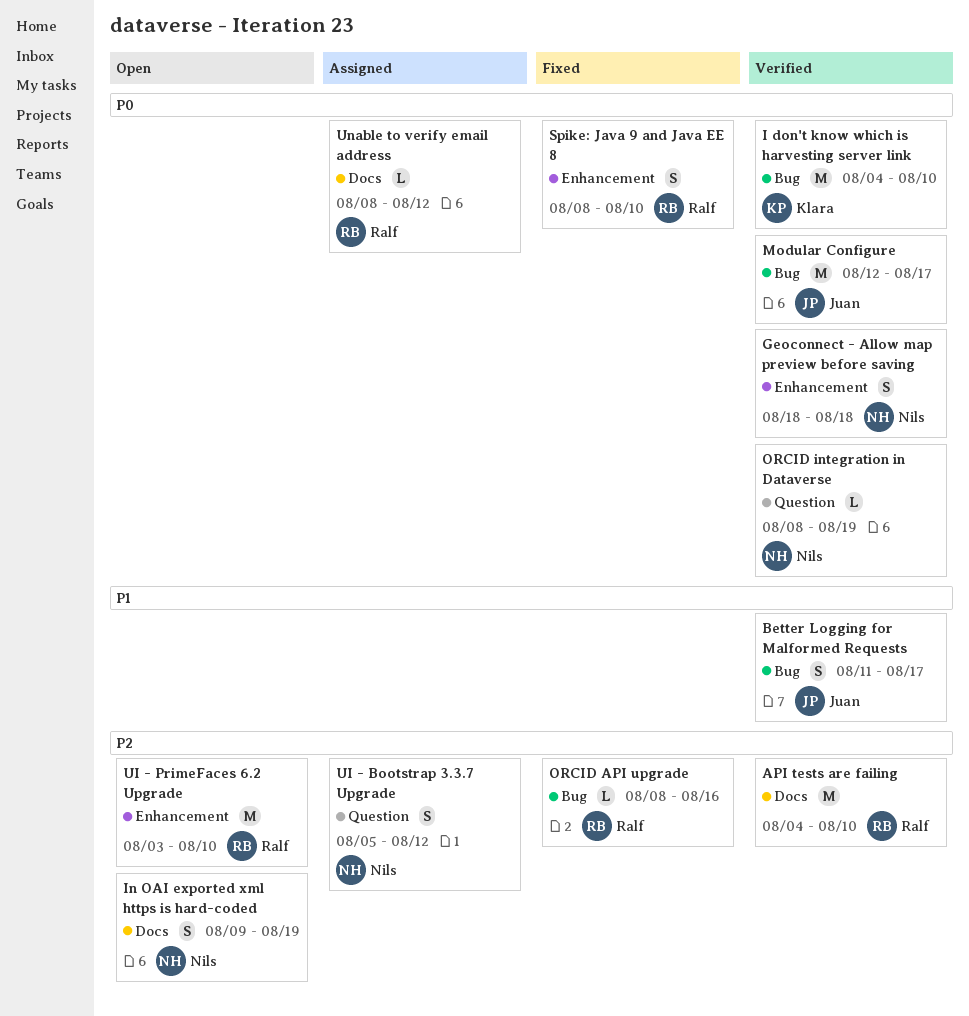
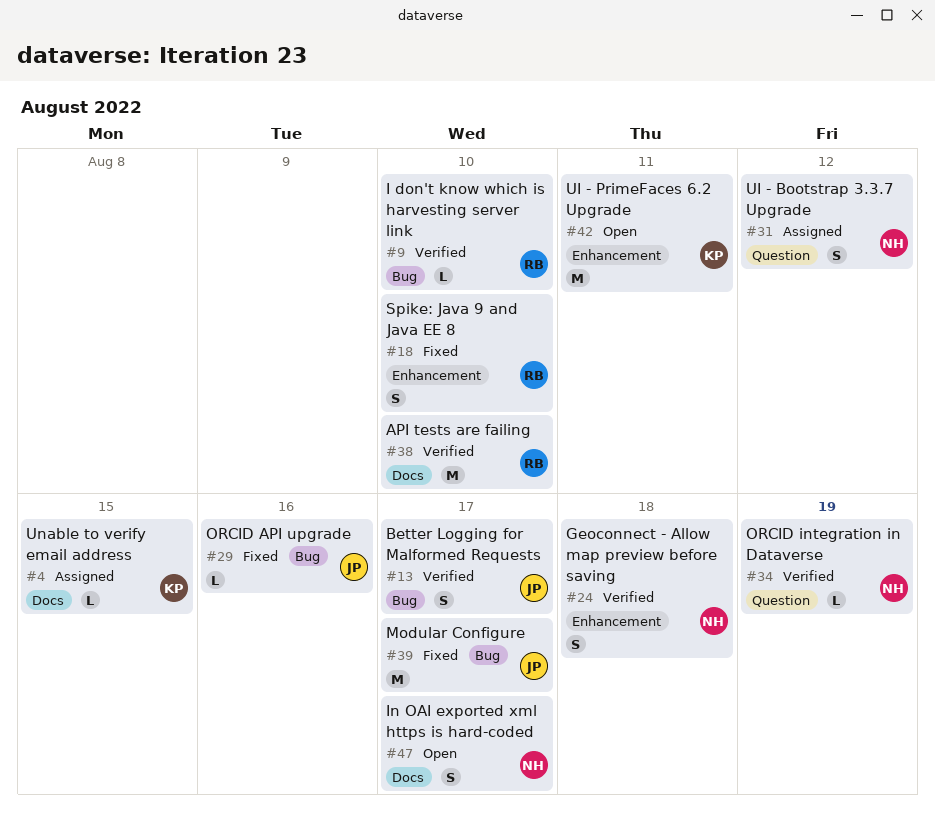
I don't know which is harvesting server link, owner: Klara -> Ralf
I don't know which is harvesting server link, estimate: M -> L
In OAI exported xml https is hard-coded, due: Aug 19 -> Aug 17
Modular Configure, status: Verified -> Fixed
ORCID API upgrade, owner: Ralf -> Juan
UI - PrimeFaces 6.2 Upgrade, owner: Ralf -> Klara
UI - PrimeFaces 6.2 Upgrade, due: Aug 10 -> Aug 11
Unable to verify email address, owner: Ralf -> Klara
Unable to verify email address, due: Aug 12 -> Aug 15

